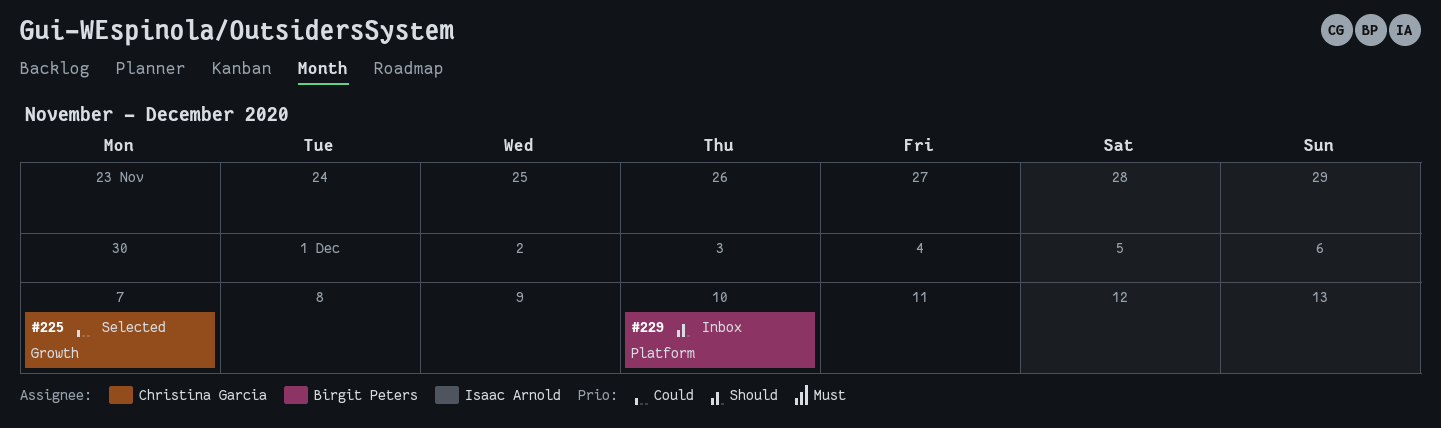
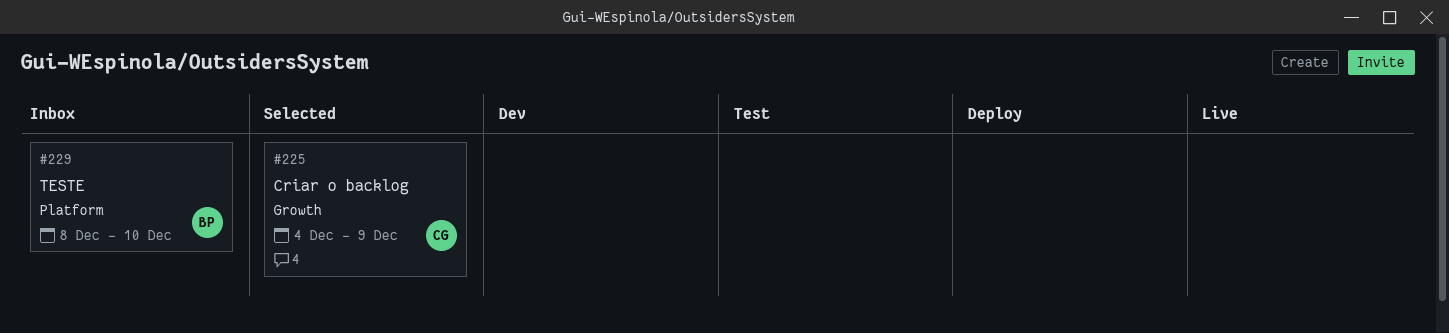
#225, due: Dec 7 -> Dec 9

